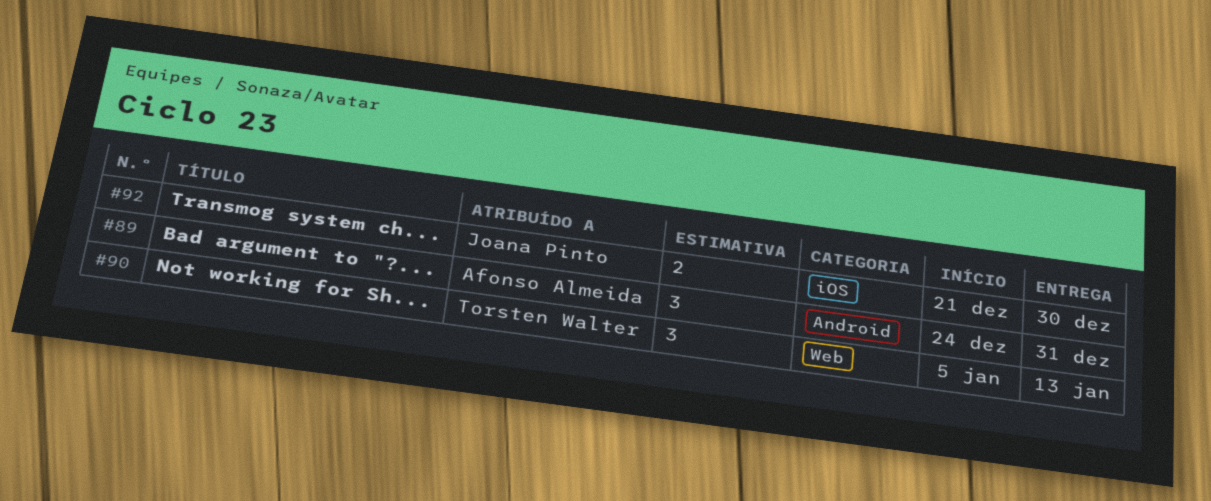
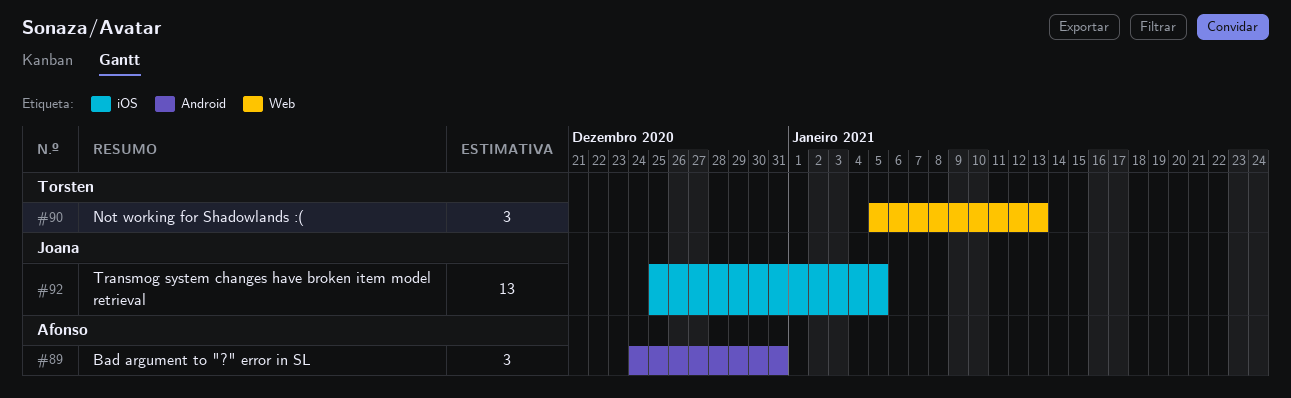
#92, estimate: 2 -> 13
#92, start: Dec 21 -> Dec 25
#92, due: Dec 30 -> Jan 5

